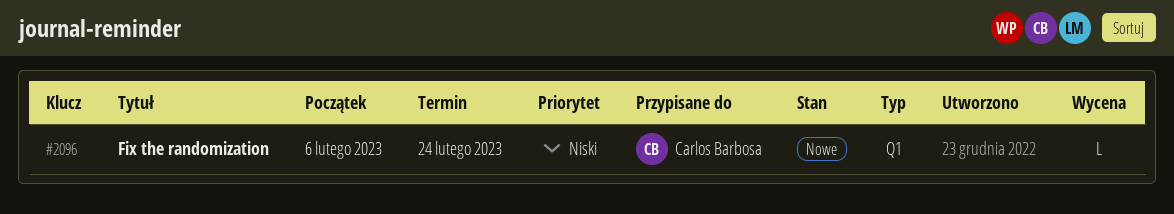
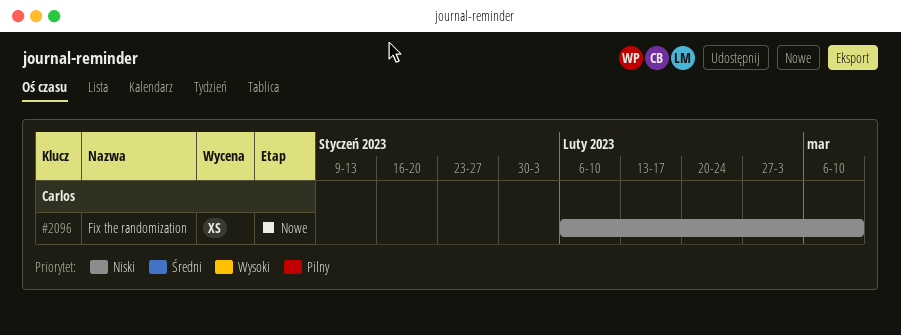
#2096, estimate: L -> XS
#2096, due: Feb 24 -> Mar 10

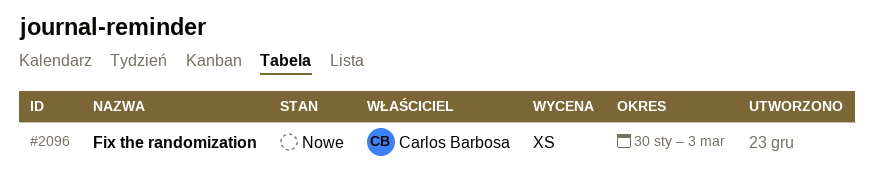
#2096, start: Feb 6 -> Jan 30
#2096, due: Mar 10 -> Mar 3

